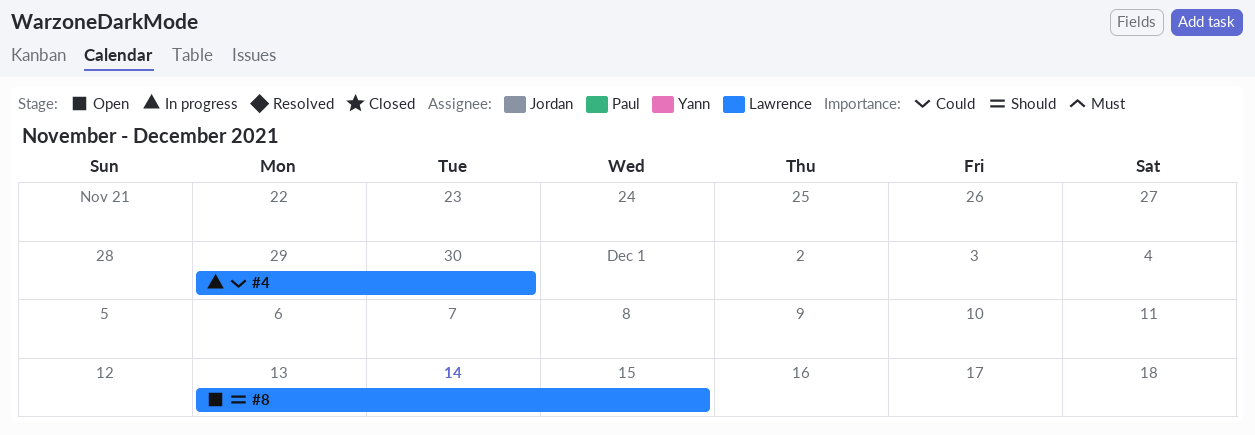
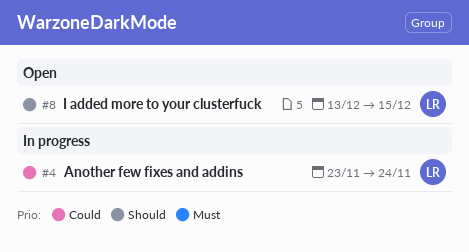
#4, start: Nov 29 -> Nov 23
#4, due: Nov 30 -> Nov 24

